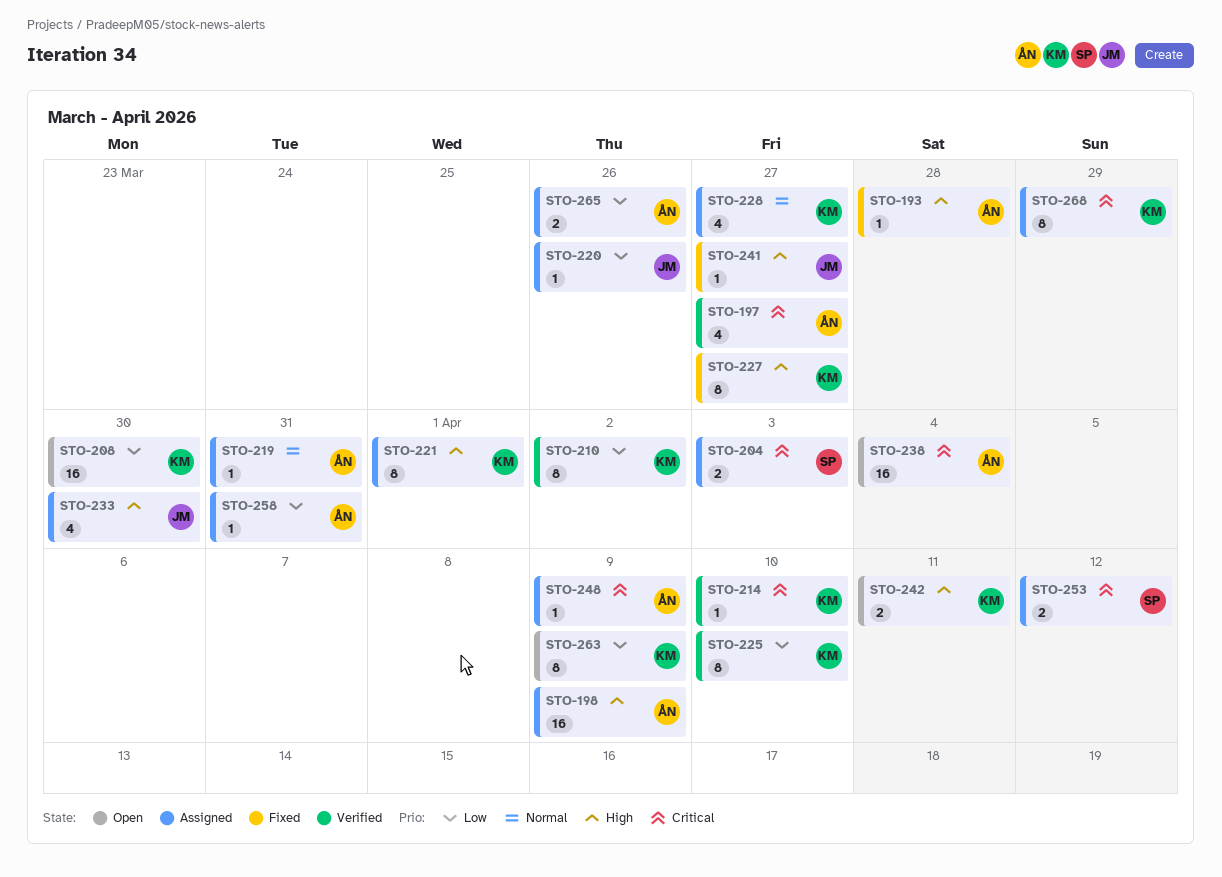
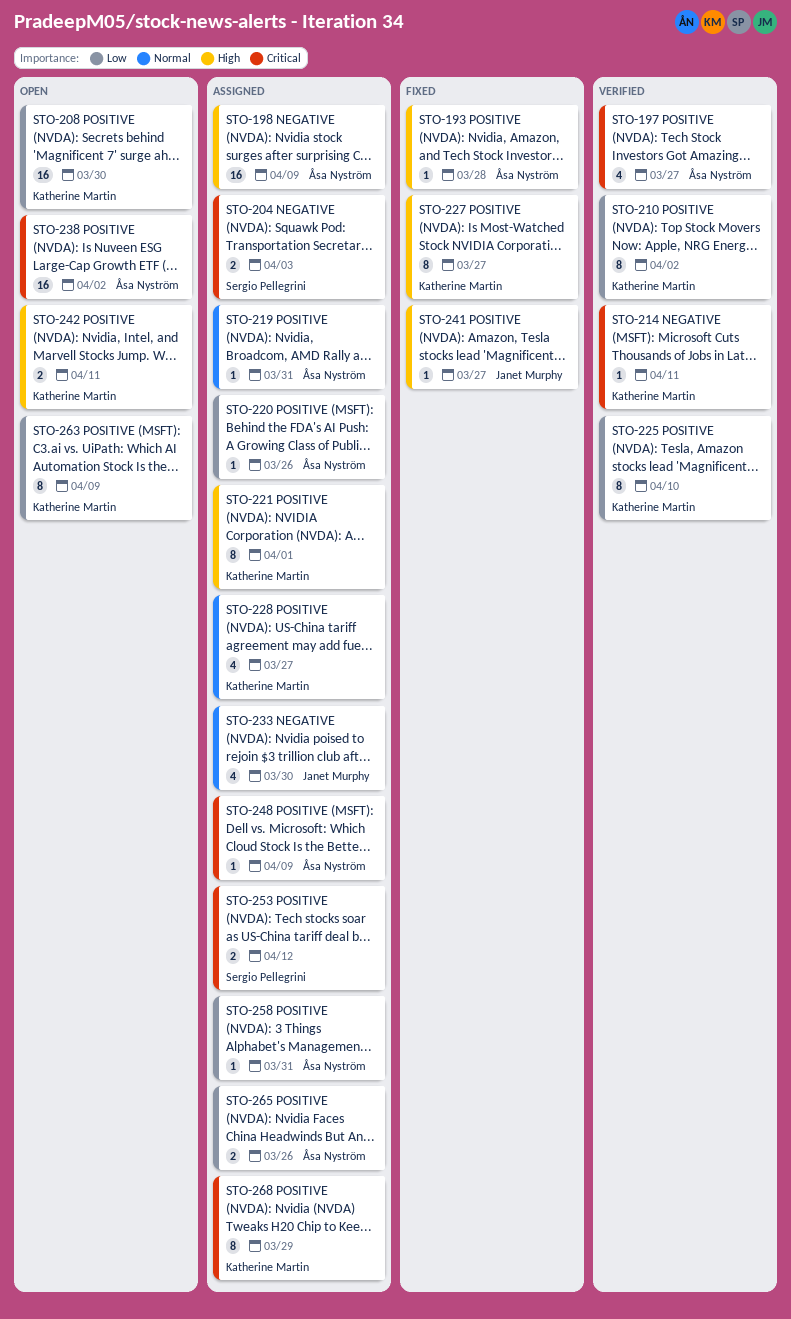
STO-214, due: Apr 10 -> Apr 11
STO-220, owner: Janet Murphy -> Åsa Nyström
STO-233, priority: High -> Normal
STO-238, due: Apr 4 -> Apr 2

